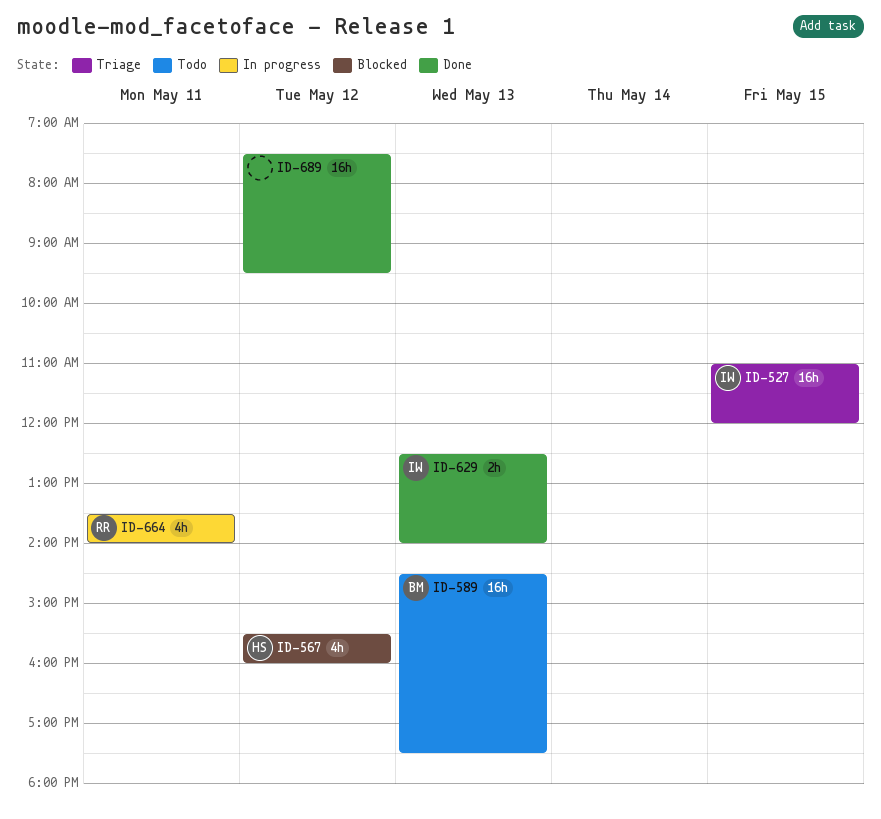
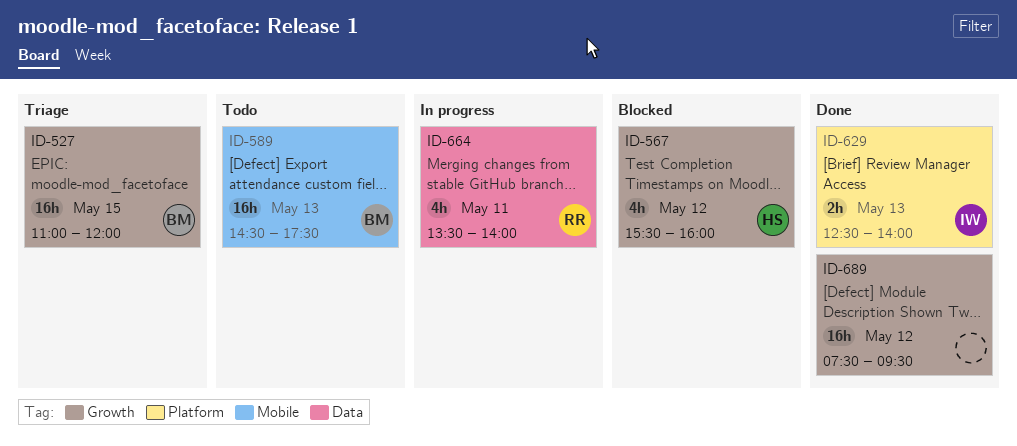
ID-527, owner: IW -> BM

